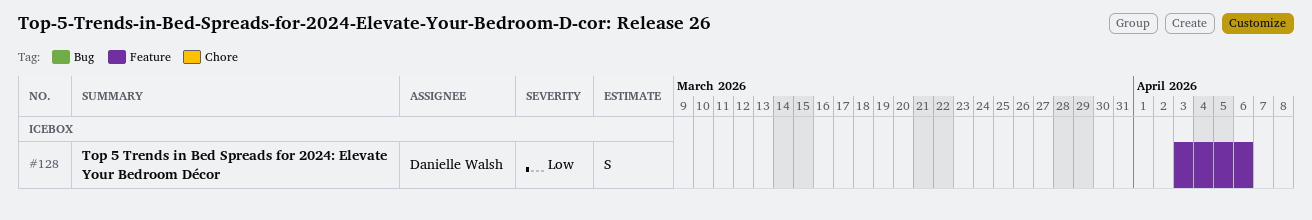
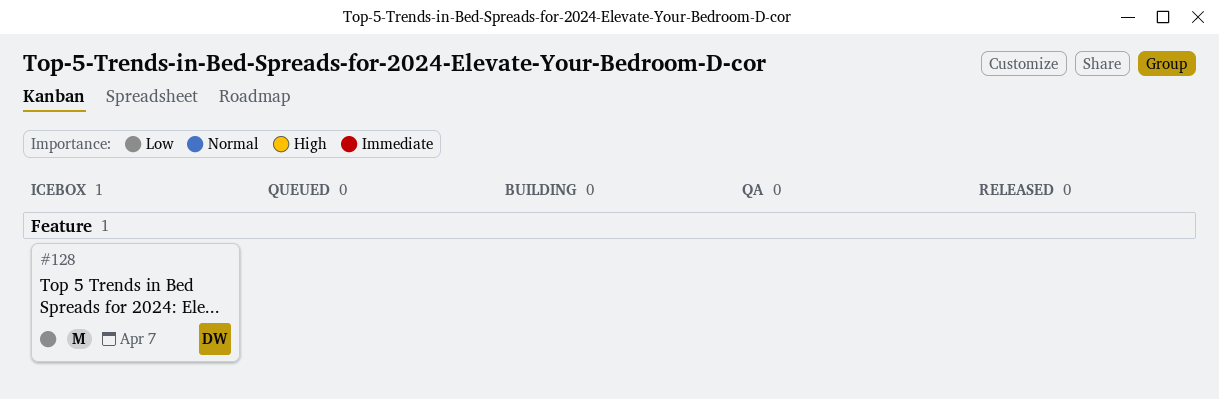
#128, estimate: S -> M
#128, due: Apr 6 -> Apr 7

